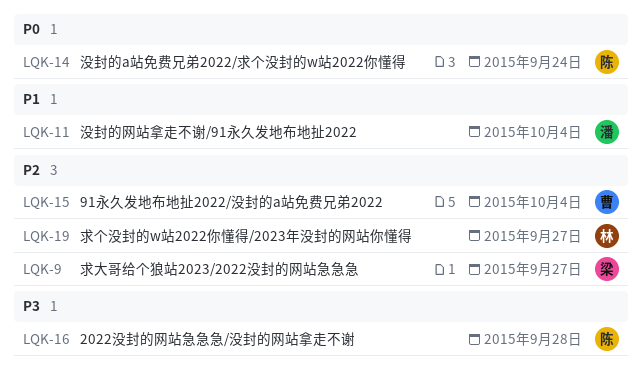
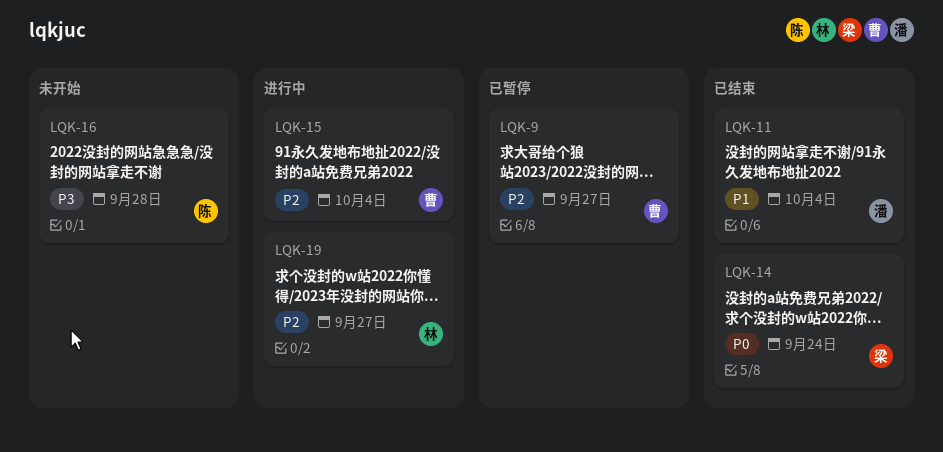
LQK-9, owner: 梁 -> 曹
LQK-14, owner: 陈 -> 梁

